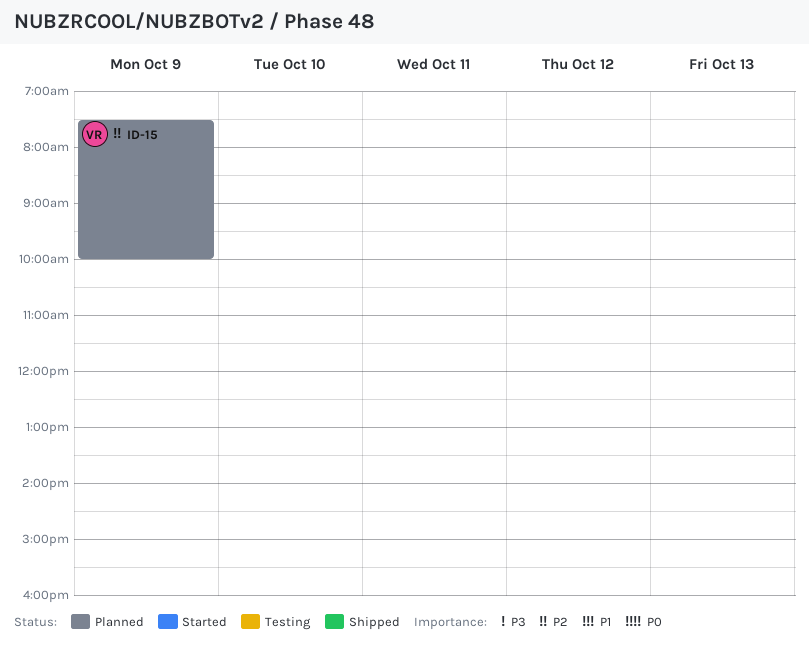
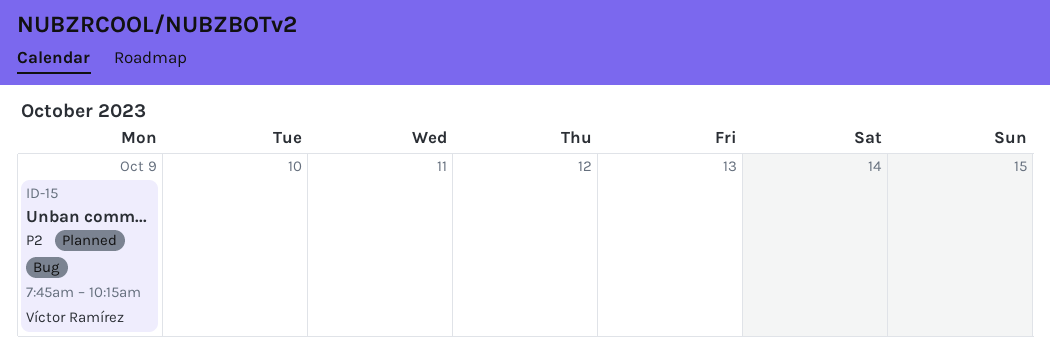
ID-15, begins: 07:30 -> 07:45
ID-15, ends: 10:00 -> 10:15

